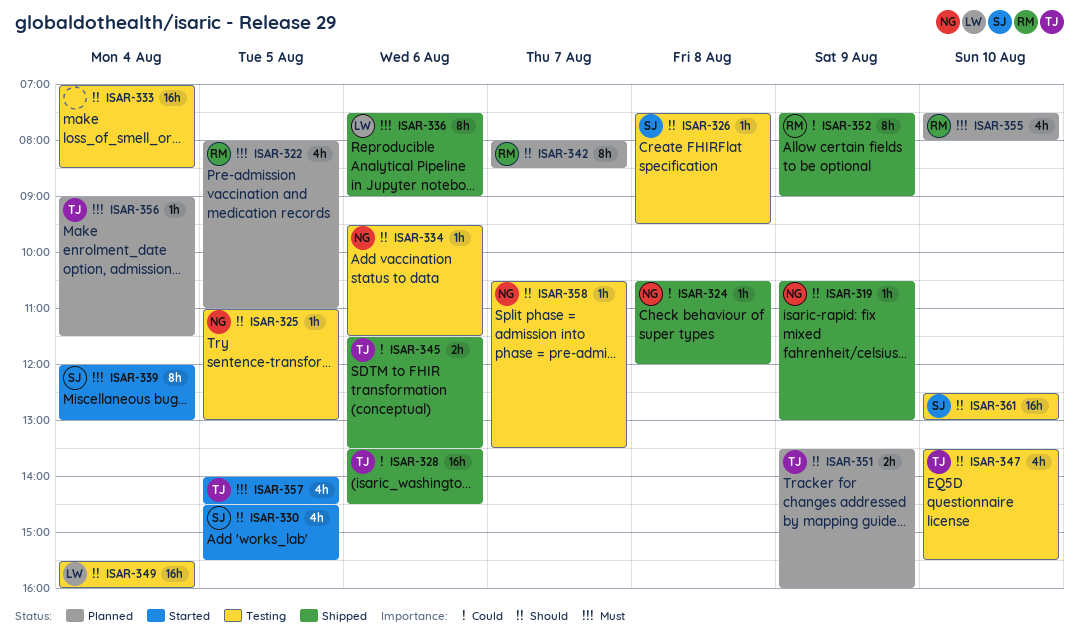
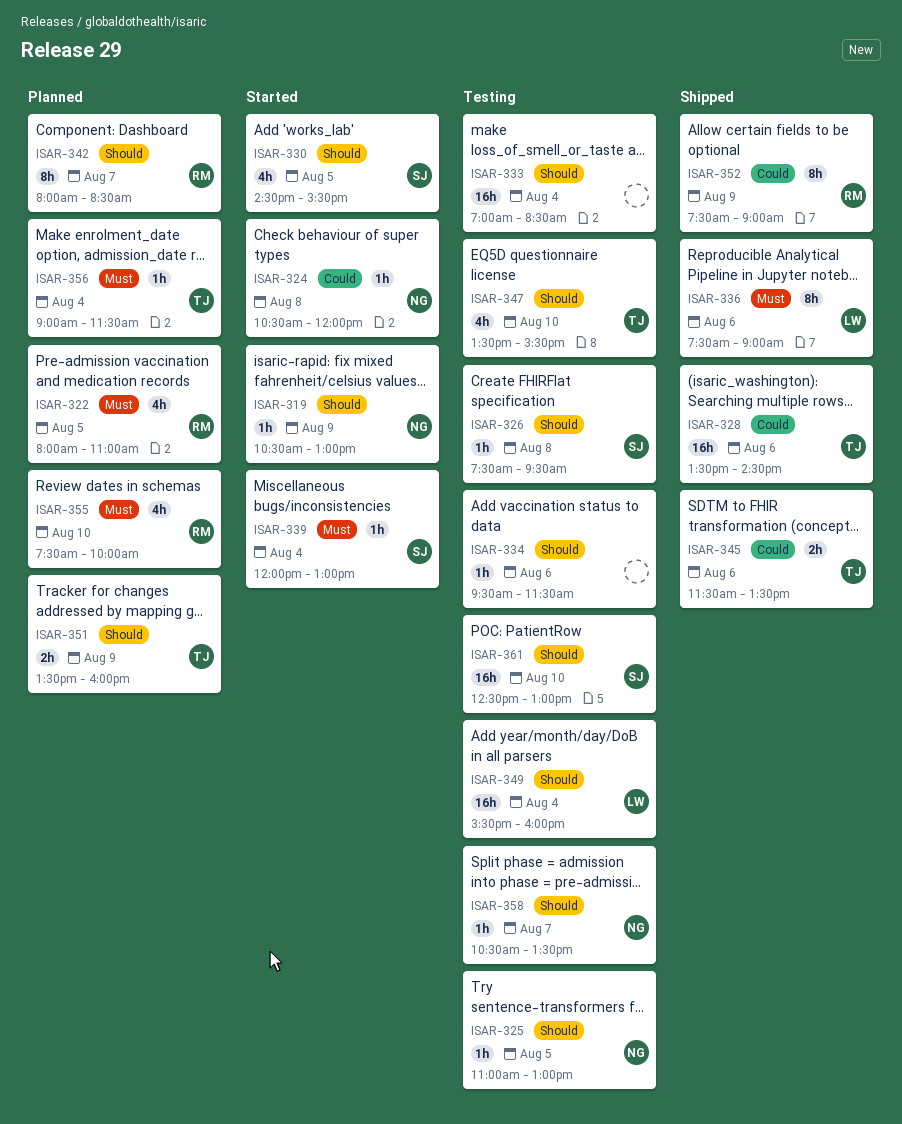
ISAR-319, status: Shipped -> Started
ISAR-324, status: Shipped -> Started
ISAR-334, owner: NG -> none
ISAR-339, estimate: 8h -> 1h
ISAR-355, ends: 08:00 -> 10:00
ISAR-357: present -> none

